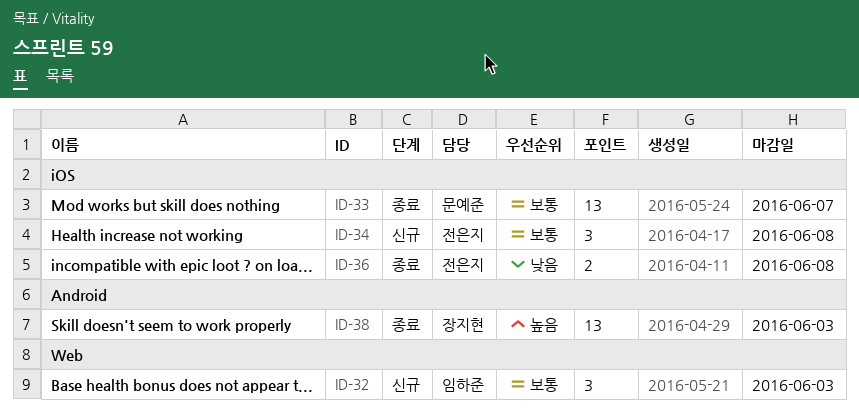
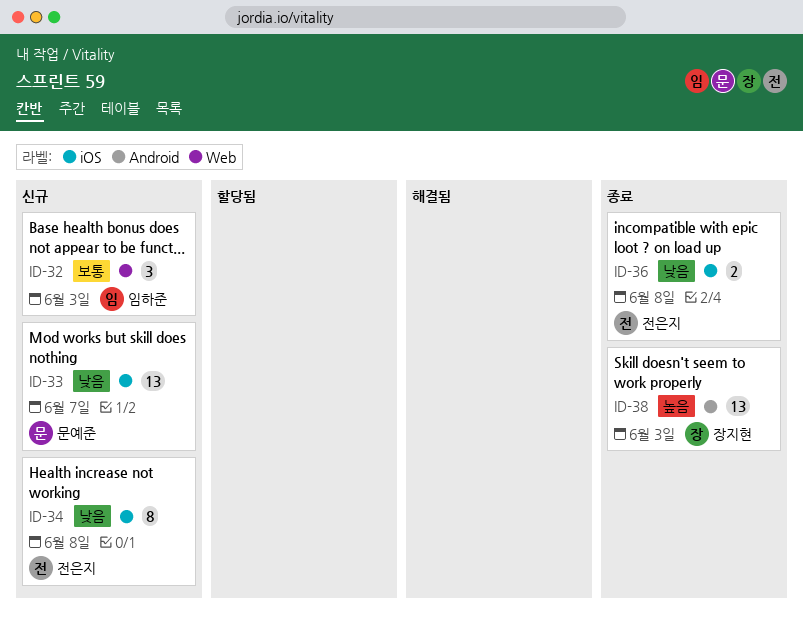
ID-33, status: 종료 -> 신규
ID-33, priority: 보통 -> 낮음
ID-34, priority: 보통 -> 낮음
ID-34, estimate: 3 -> 8

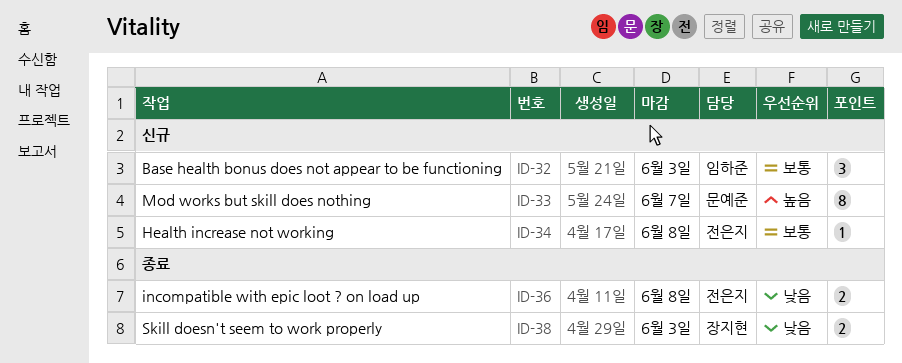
ID-33, priority: 낮음 -> 높음
ID-33, estimate: 13 -> 8
ID-34, priority: 낮음 -> 보통
ID-34, estimate: 8 -> 1
ID-38, priority: 높음 -> 낮음
ID-38, estimate: 13 -> 2

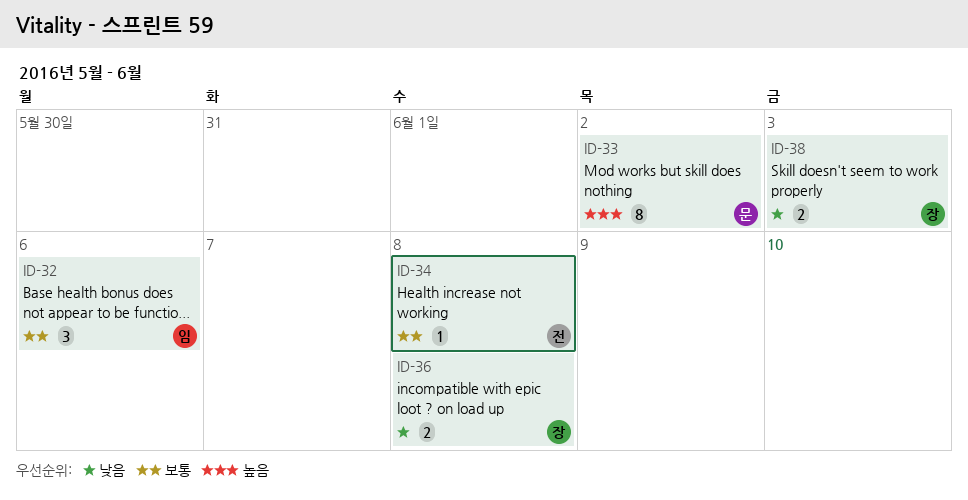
ID-32, due: Jun 3 -> Jun 6
ID-33, due: Jun 7 -> Jun 2
ID-36, owner: 전은지 -> 장지현

